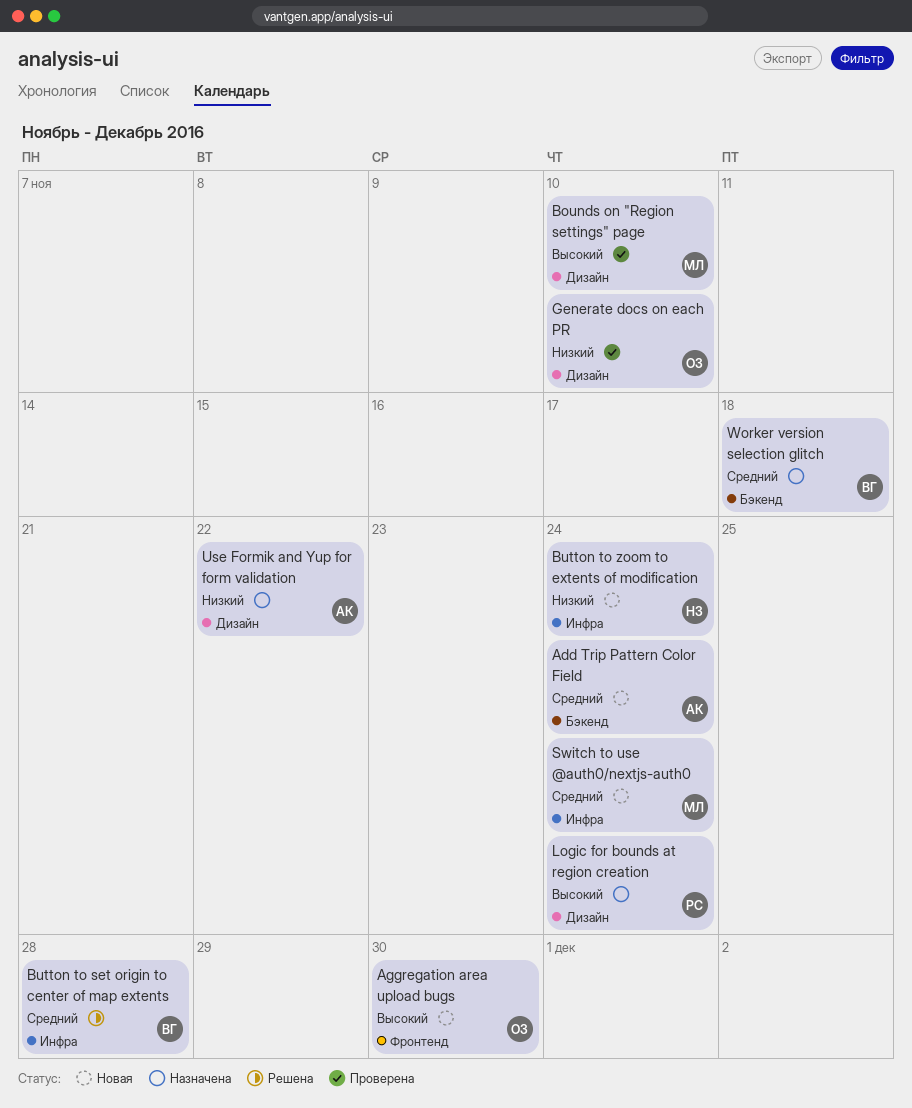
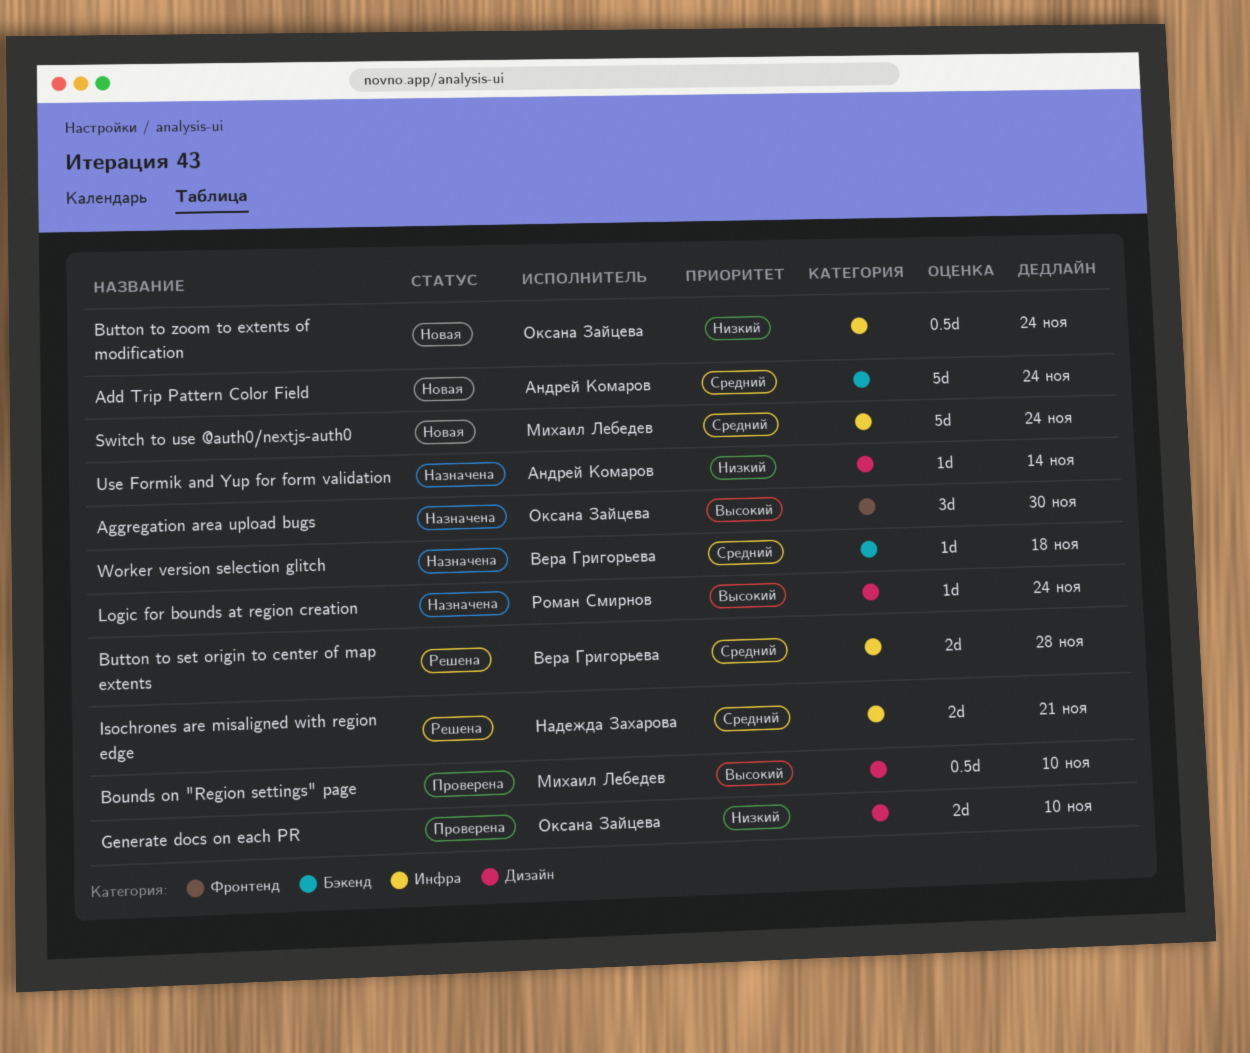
Aggregation area upload bugs, status: Новая -> Назначена
Button to zoom to extents of modification, owner: Надежда Захарова -> Оксана Зайцева
Isochrones are misaligned with region edge: none -> present
Use Formik and Yup for form validation, due: Nov 22 -> Nov 14

